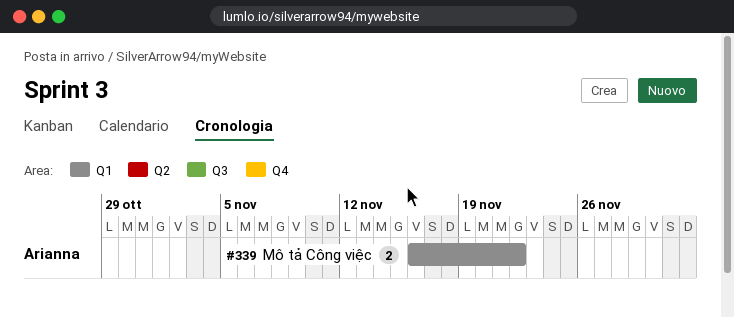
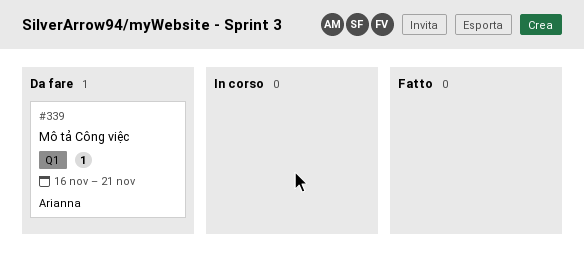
#339, estimate: 2 -> 1
#339, due: Nov 22 -> Nov 21

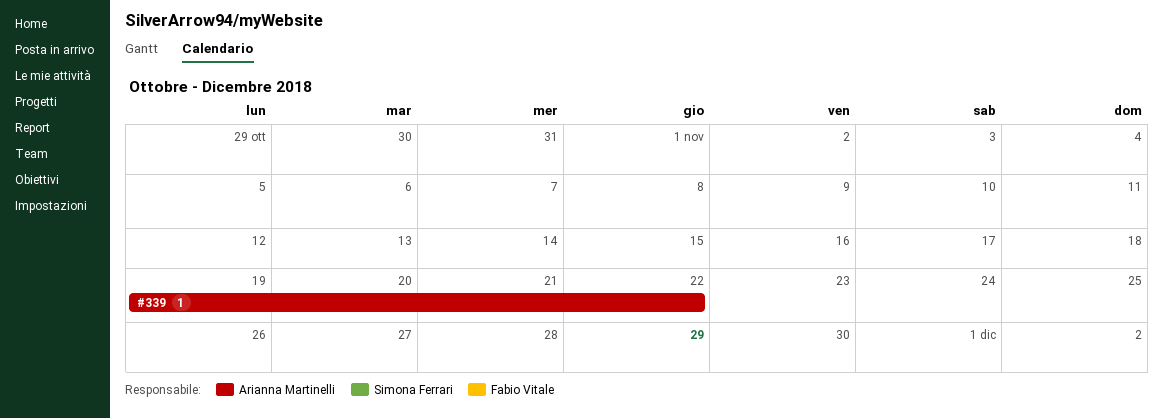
#339, start: Nov 16 -> Nov 19
#339, due: Nov 21 -> Nov 22

